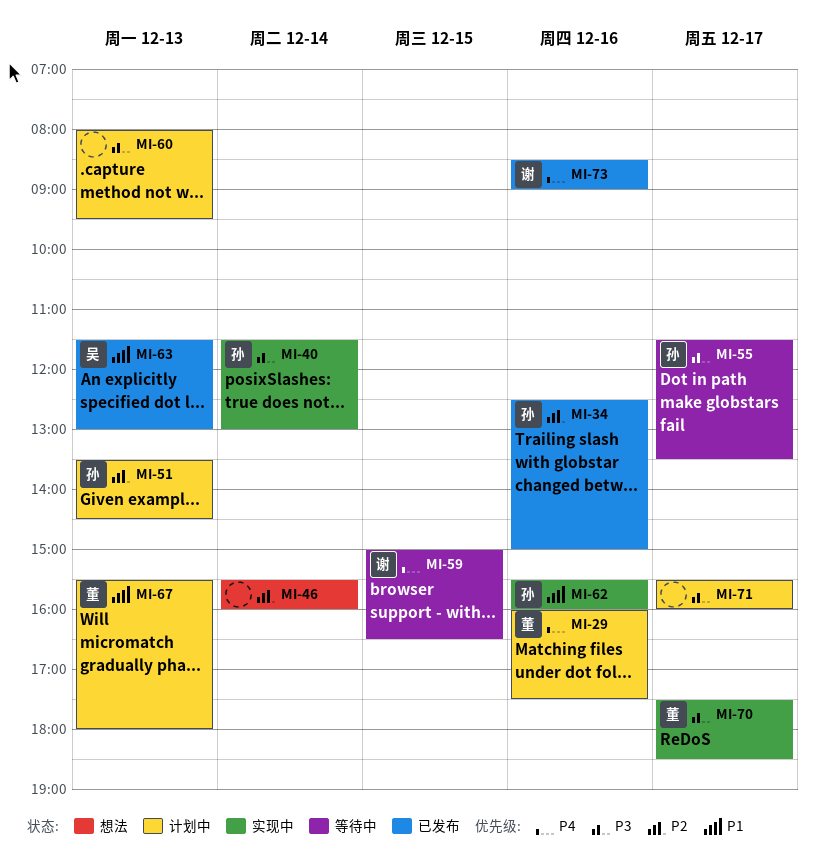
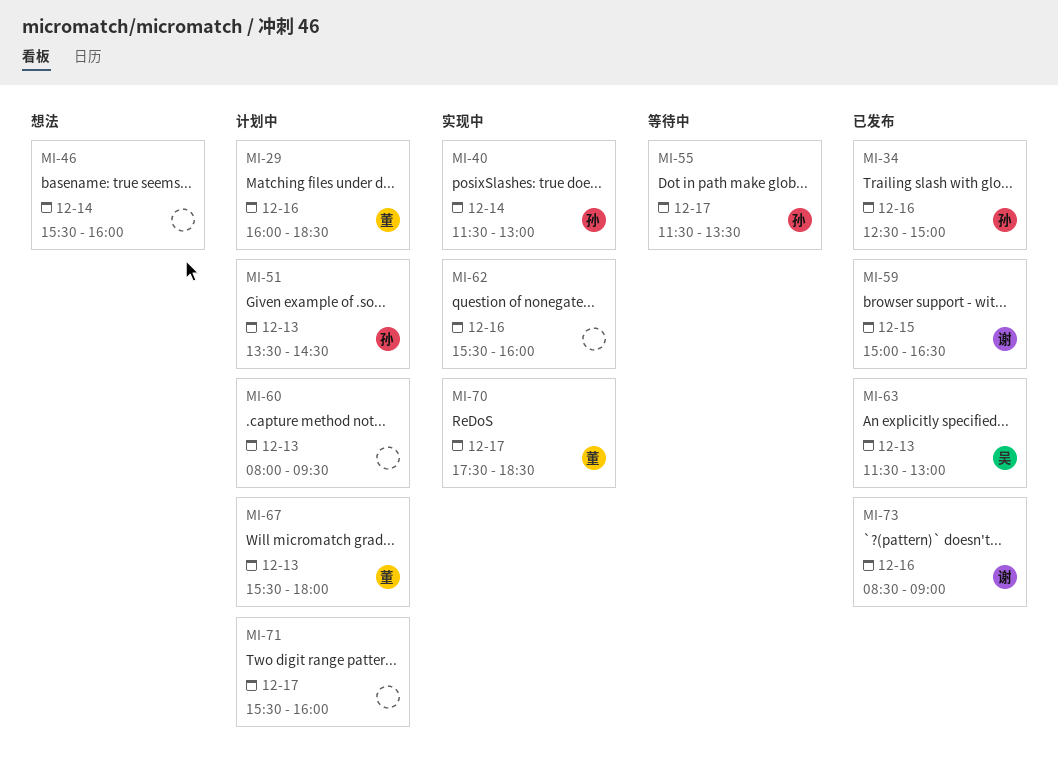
MI-29, ends: 17:30 -> 18:30
MI-59, status: 等待中 -> 已发布
MI-62, owner: 孙 -> none

